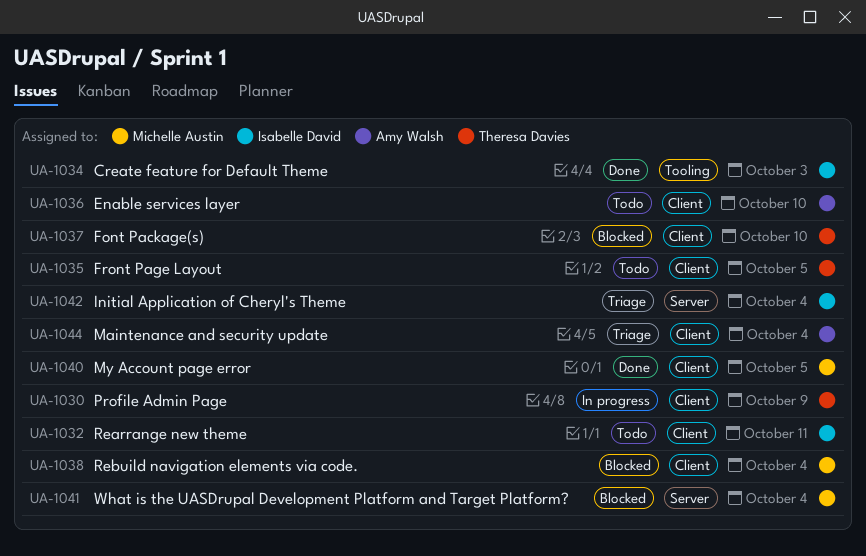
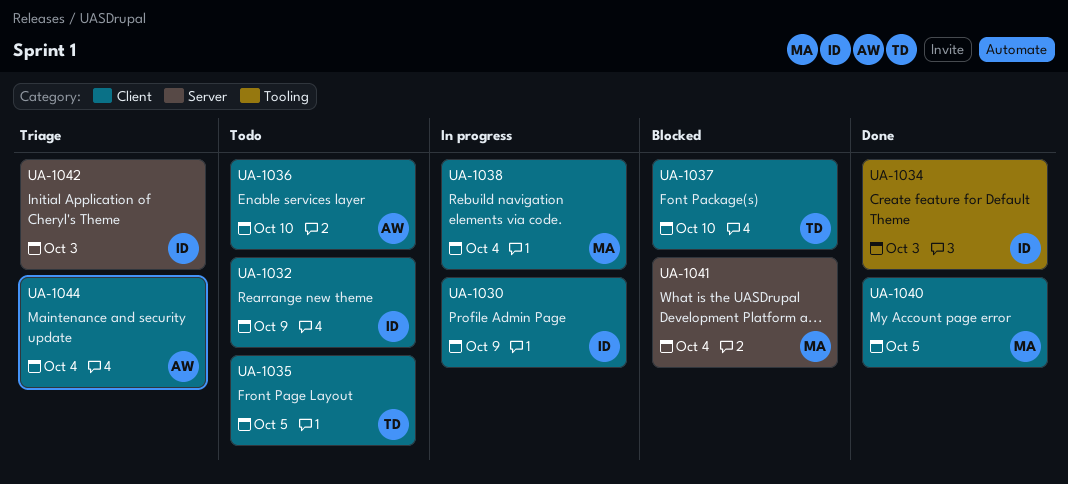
UA-1030, owner: Theresa Davies -> Isabelle David
UA-1032, due: Oct 11 -> Oct 9
UA-1038, status: Blocked -> In progress
UA-1042, due: Oct 4 -> Oct 3

